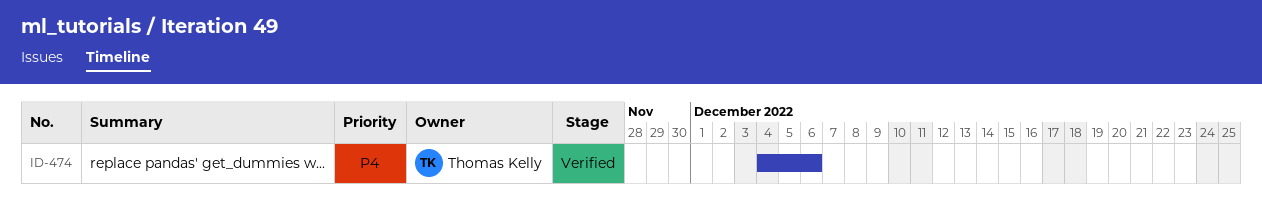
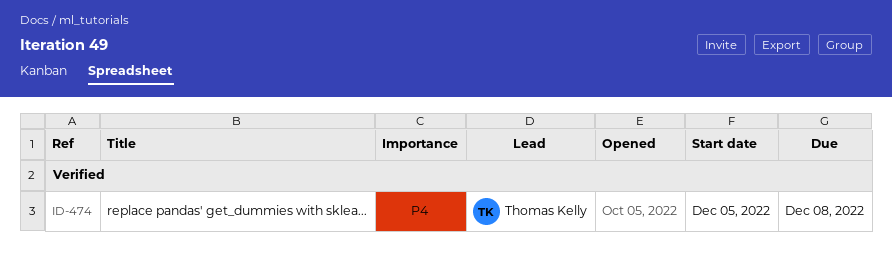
ID-474, start: Dec 4 -> Dec 5
ID-474, due: Dec 6 -> Dec 8

